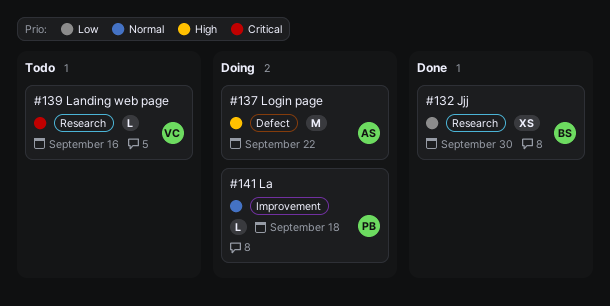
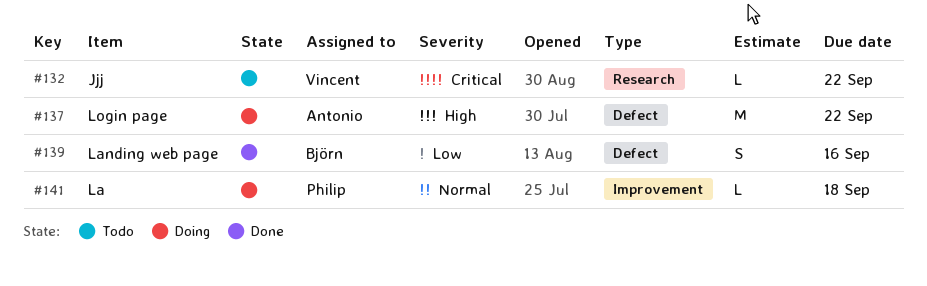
#132, status: Done -> Todo
#132, owner: Björn -> Vincent
#132, priority: Low -> Critical
#132, estimate: XS -> L
#132, due: Sep 30 -> Sep 22
#139, status: Todo -> Done
#139, owner: Vincent -> Björn
#139, priority: Critical -> Low
#139, label: Research -> Defect
#139, estimate: L -> S

